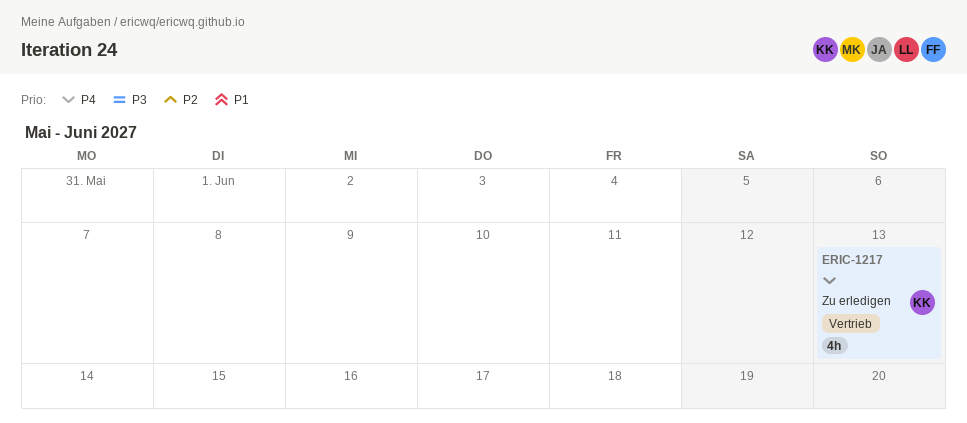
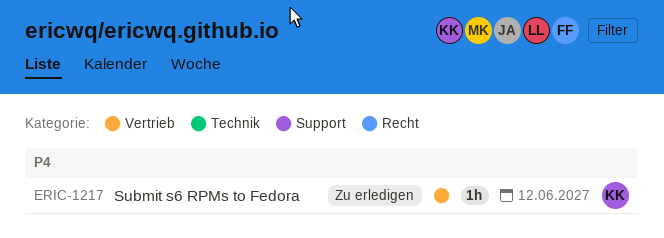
ERIC-1217, estimate: 4h -> 1h
ERIC-1217, due: Jun 13 -> Jun 12

